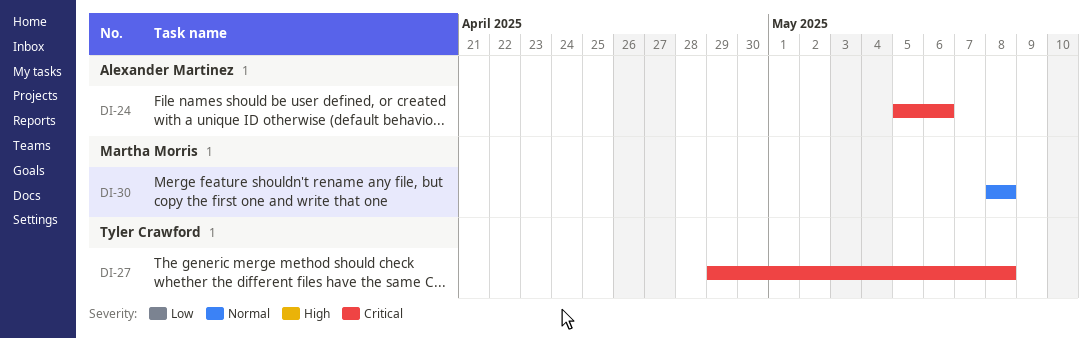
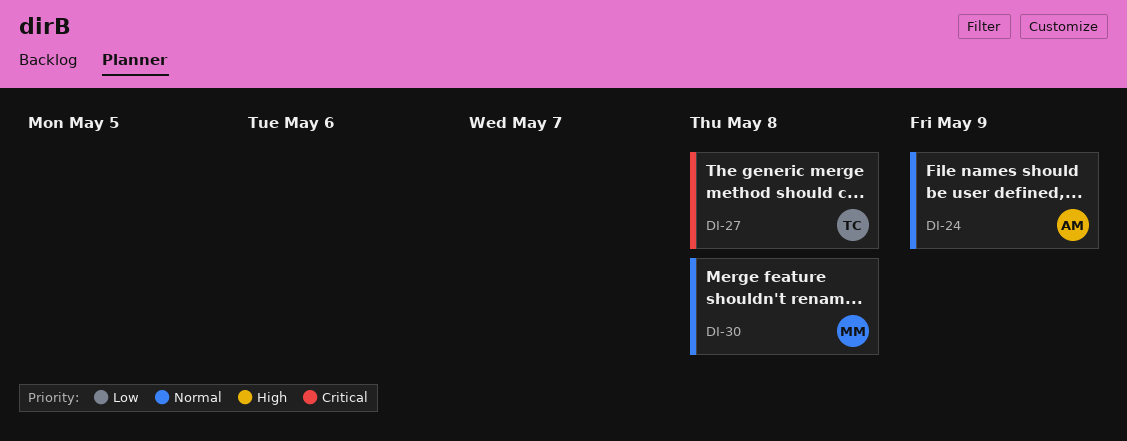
DI-24, priority: Critical -> Normal
DI-24, due: May 6 -> May 9

